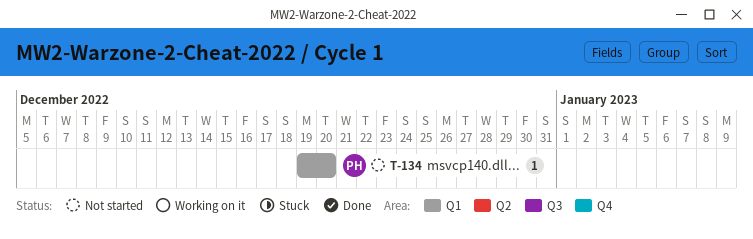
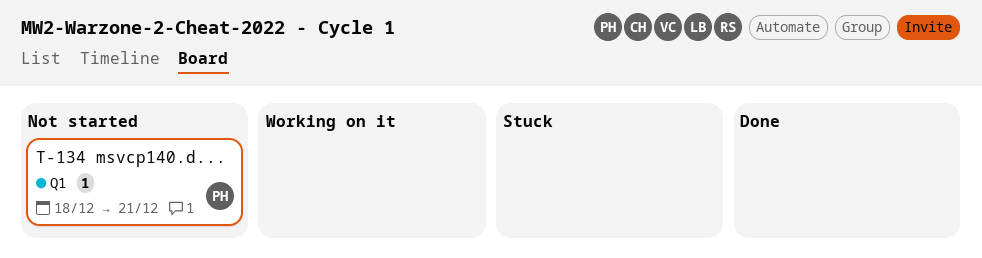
T-134, start: Dec 19 -> Dec 18
T-134, due: Dec 20 -> Dec 21

